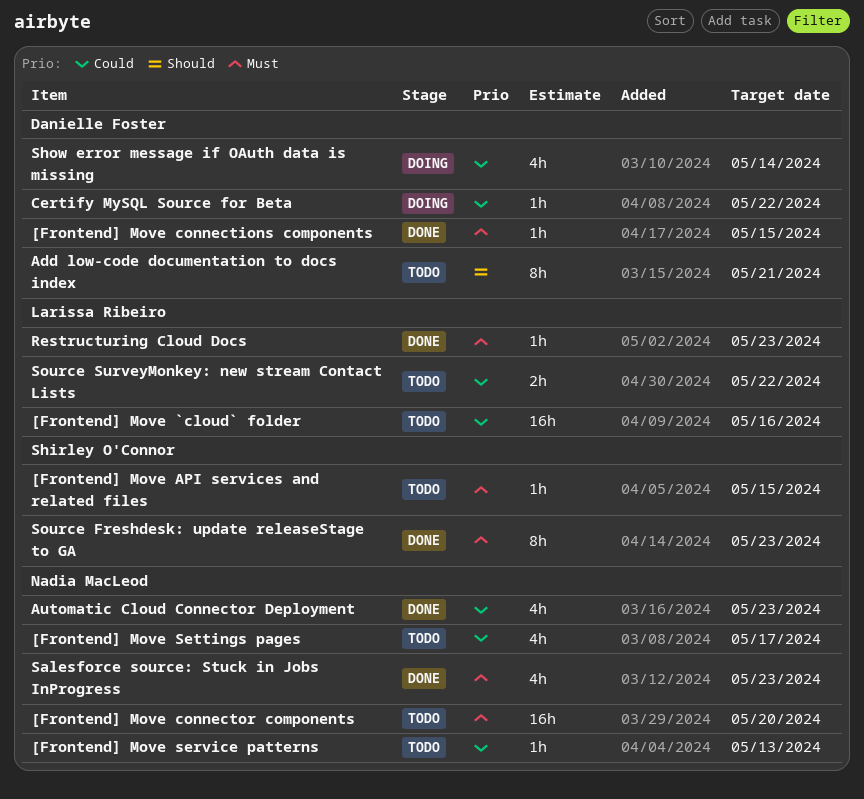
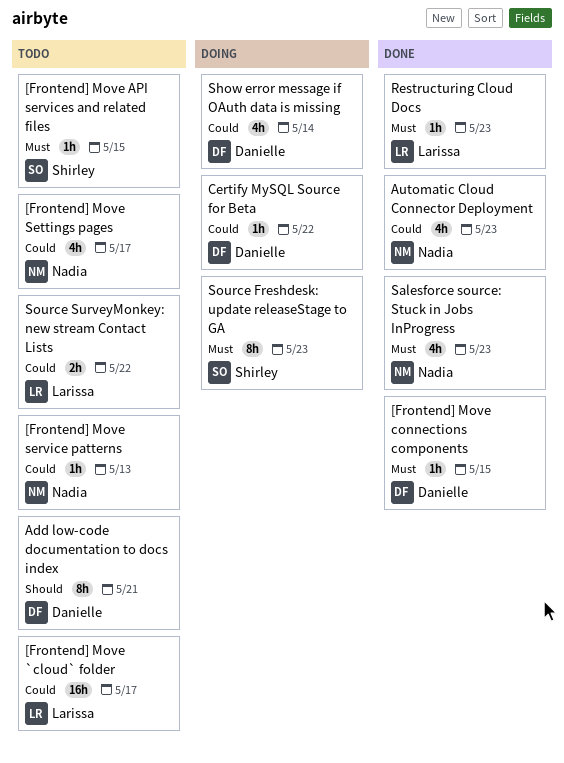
[Frontend] Move `cloud` folder, due: May 16 -> May 17
[Frontend] Move connector components: present -> none
Source Freshdesk: update releaseStage to GA, status: Done -> Doing

